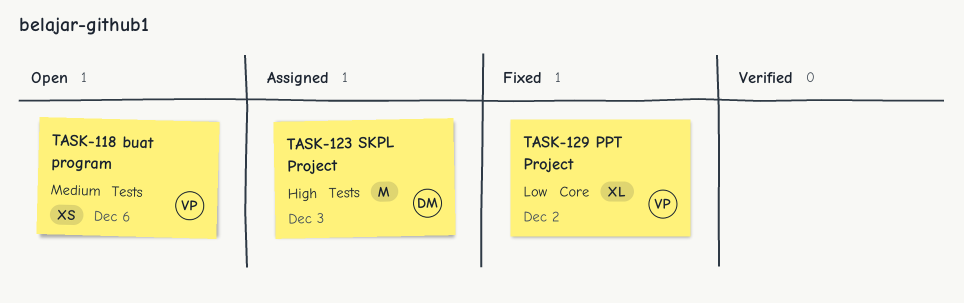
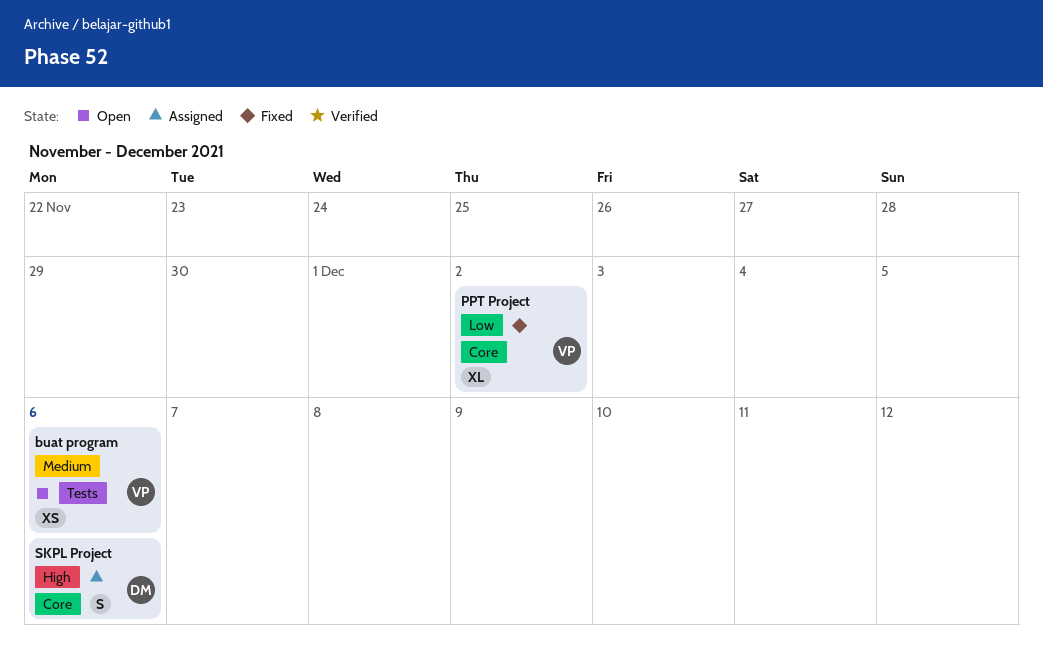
SKPL Project, label: Tests -> Core
SKPL Project, estimate: M -> S
SKPL Project, due: Dec 3 -> Dec 6

